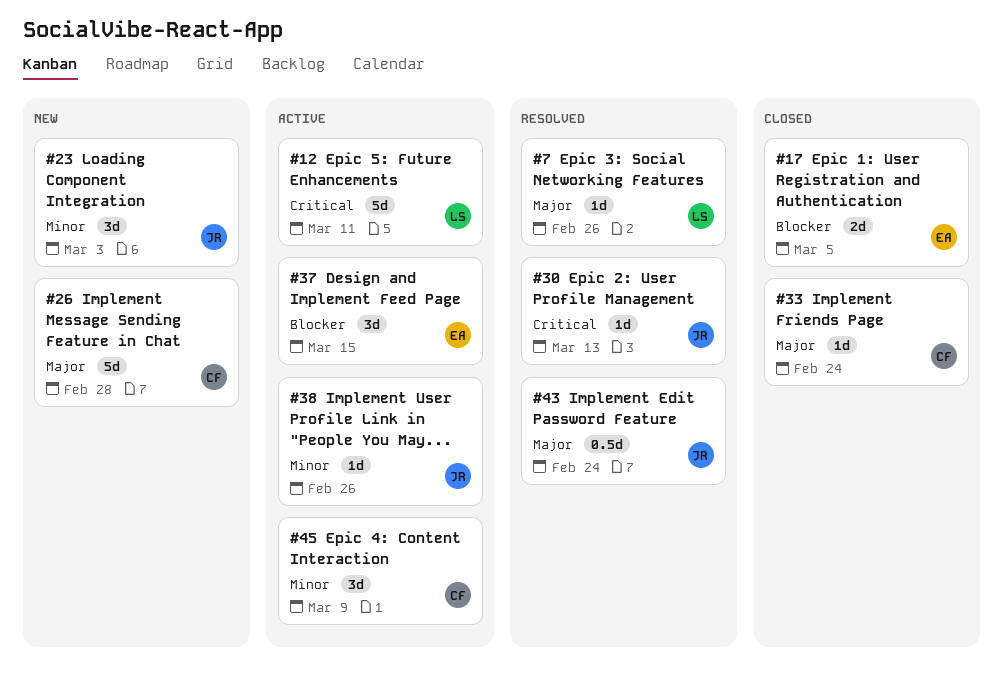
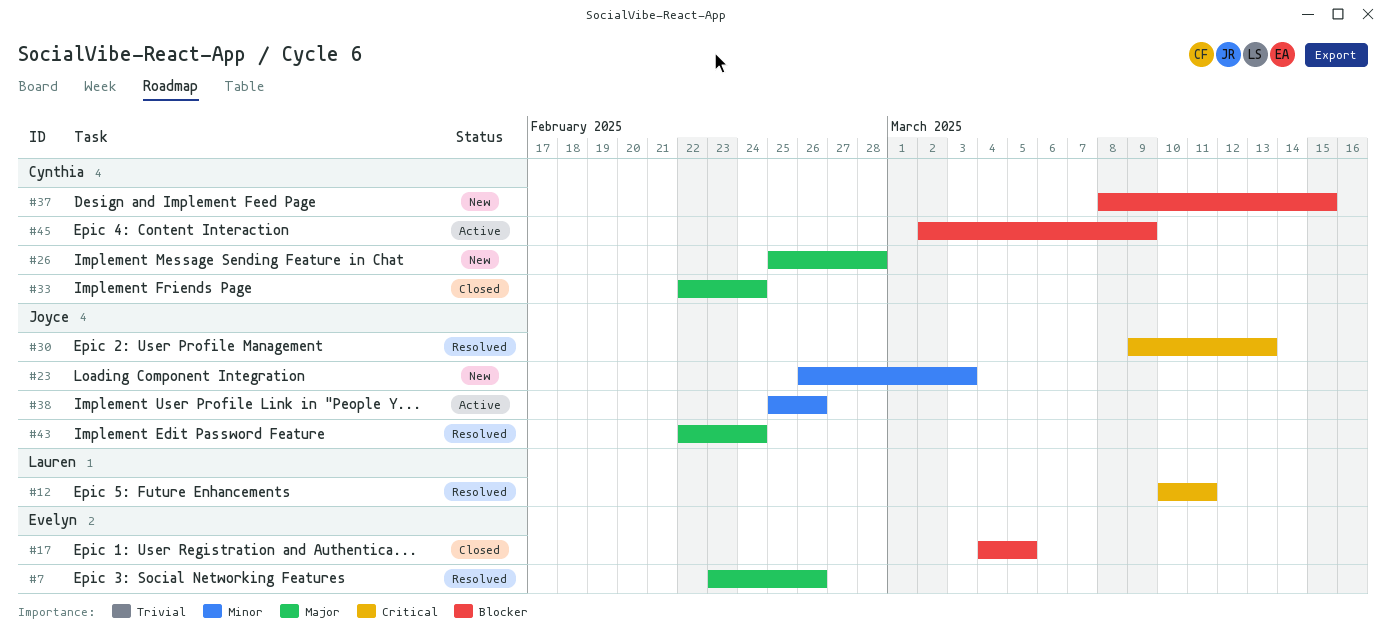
#7, owner: Lauren -> Evelyn
#12, status: Active -> Resolved
#37, status: Active -> New
#37, owner: Evelyn -> Cynthia
#45, priority: Minor -> Blocker

